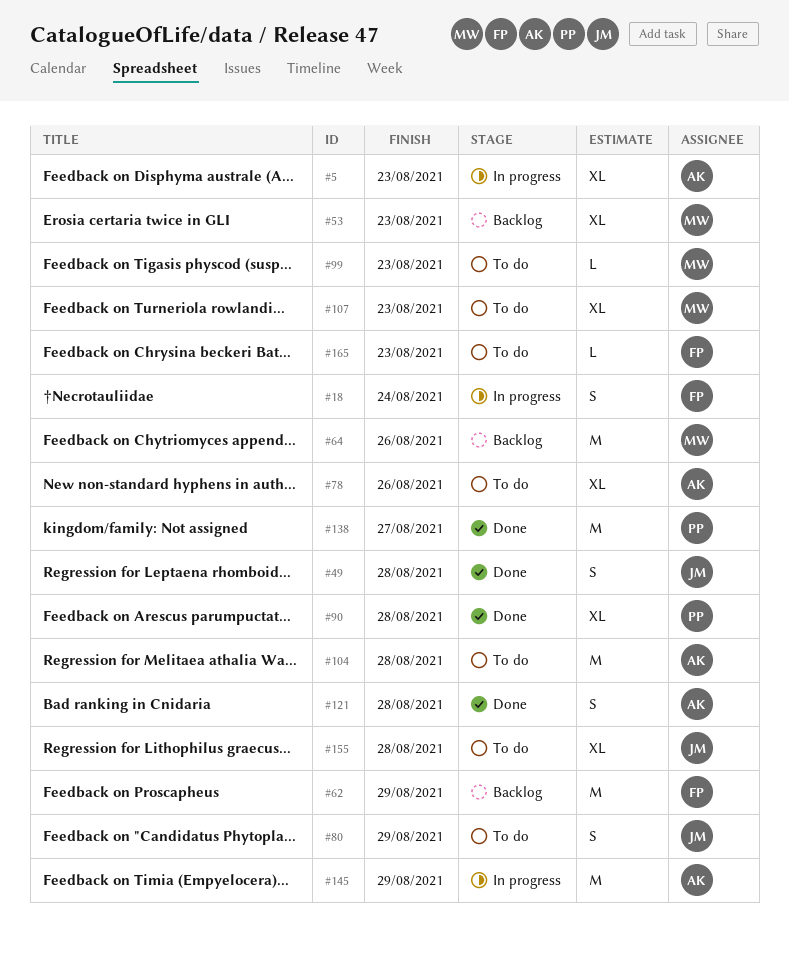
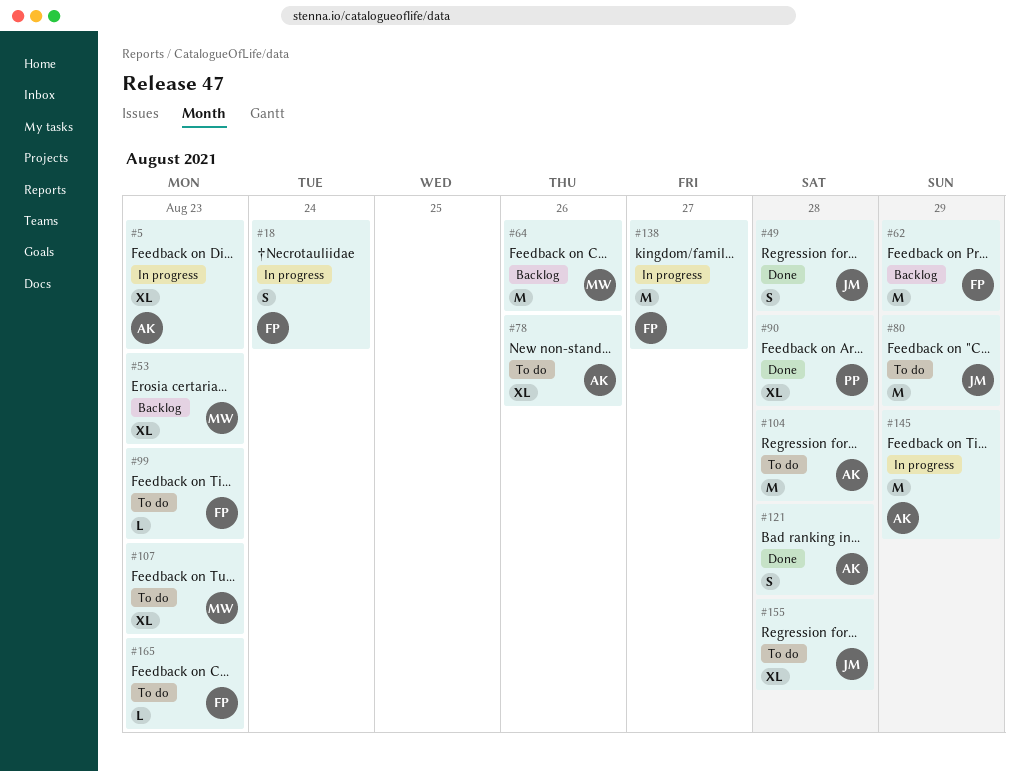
#80, estimate: S -> M
#99, owner: MW -> FP
#138, status: Done -> In progress
#138, owner: PP -> FP

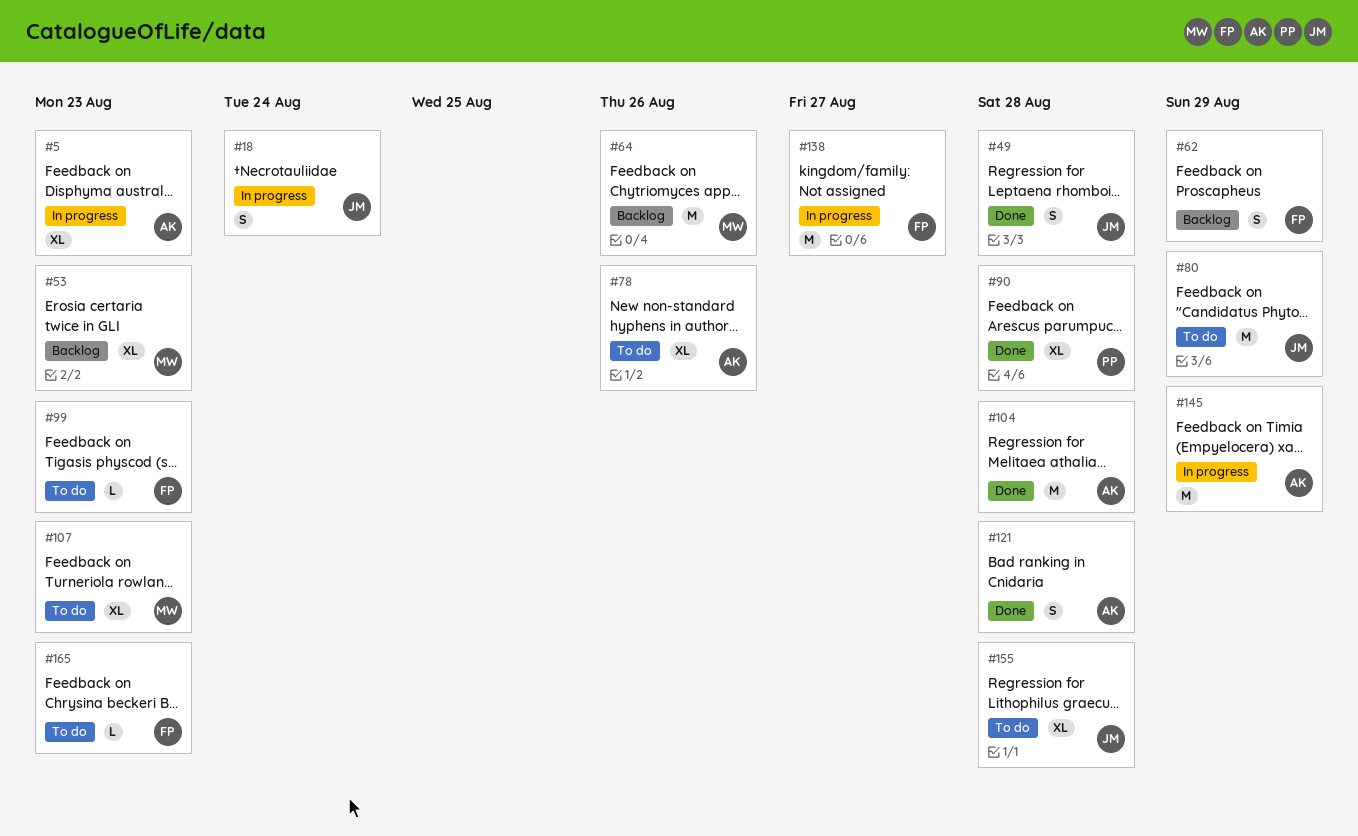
#18, owner: FP -> JM
#62, estimate: M -> S
#104, status: To do -> Done

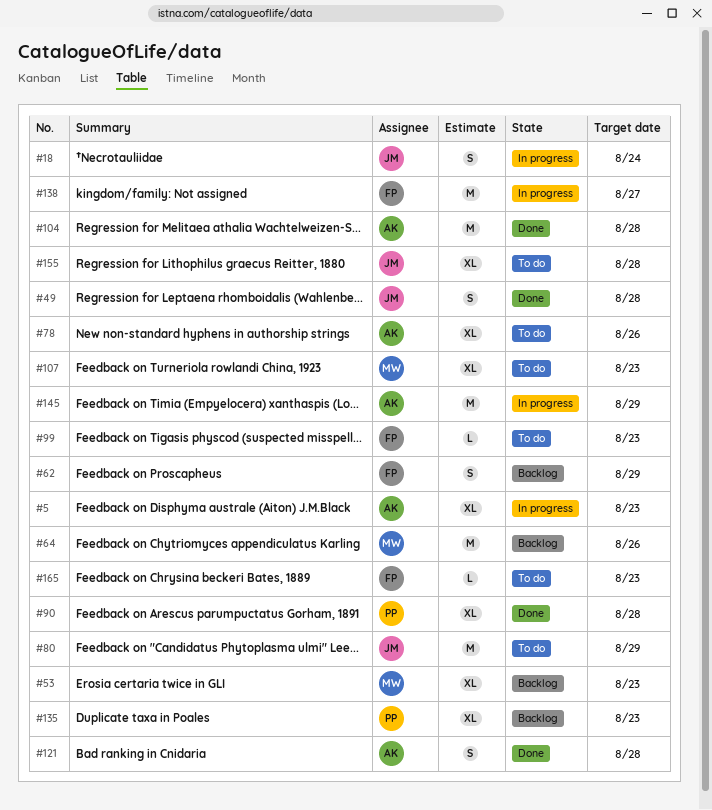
#135: none -> present

